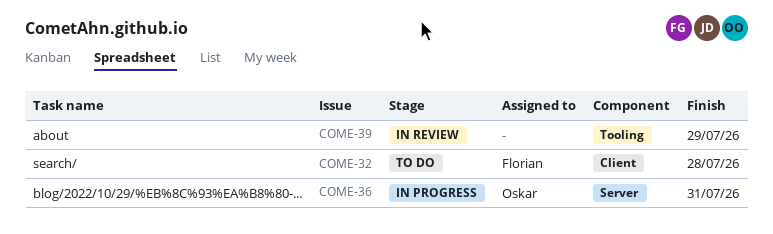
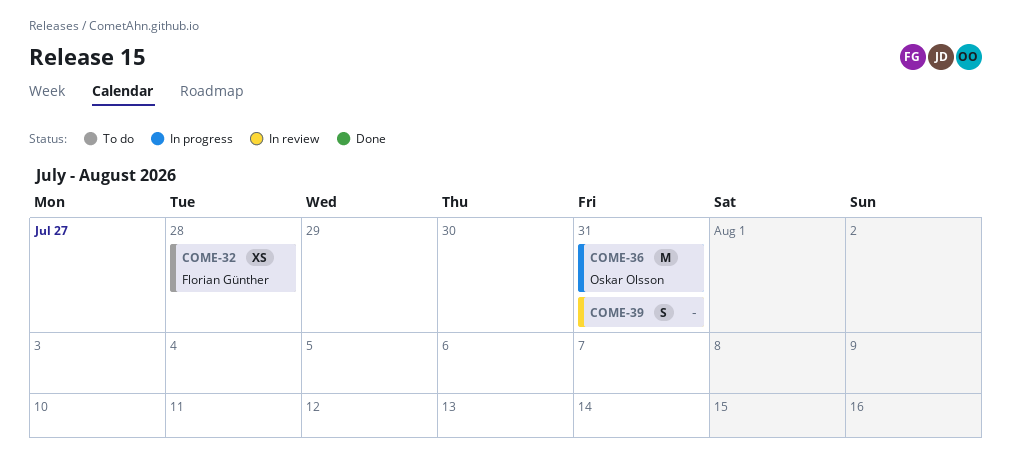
COME-39, due: Jul 29 -> Jul 31

